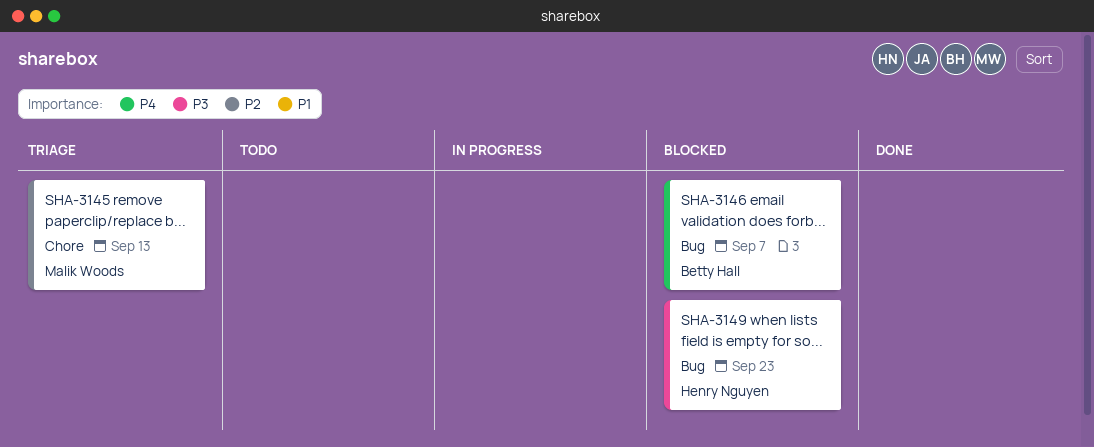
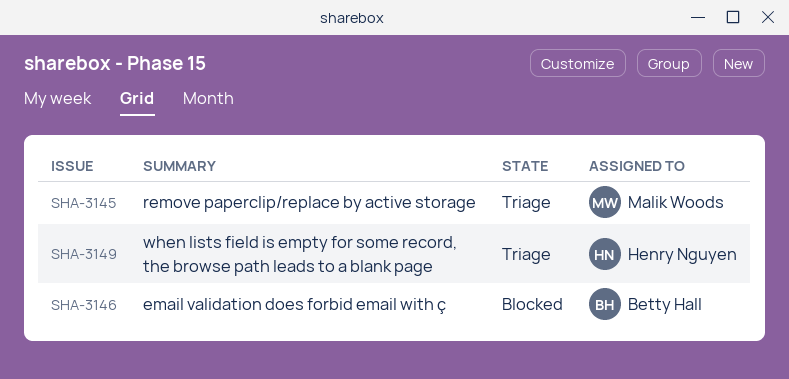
SHA-3149, status: Blocked -> Triage

